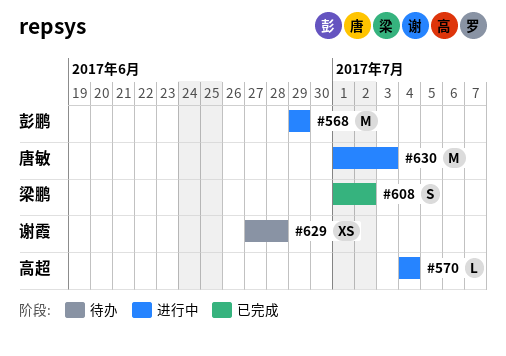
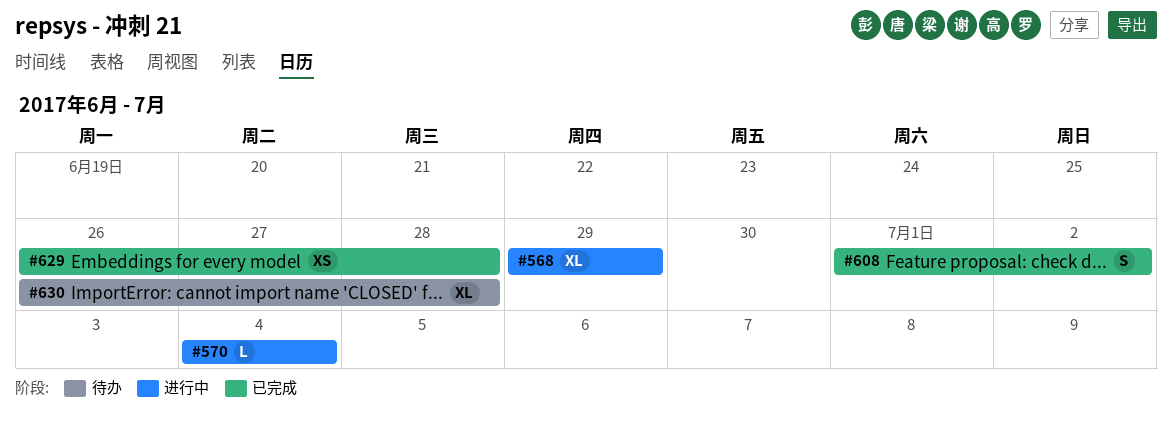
#568, estimate: M -> XL
#629, status: 待办 -> 已完成
#629, start: Jun 27 -> Jun 26
#630, status: 进行中 -> 待办
#630, estimate: M -> XL
#630, start: Jul 1 -> Jun 26
#630, due: Jul 3 -> Jun 28

